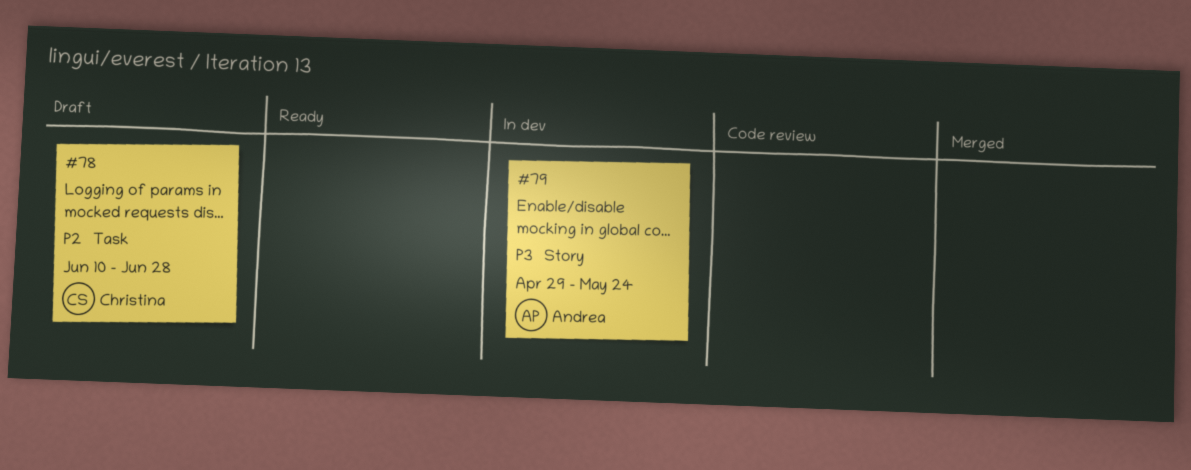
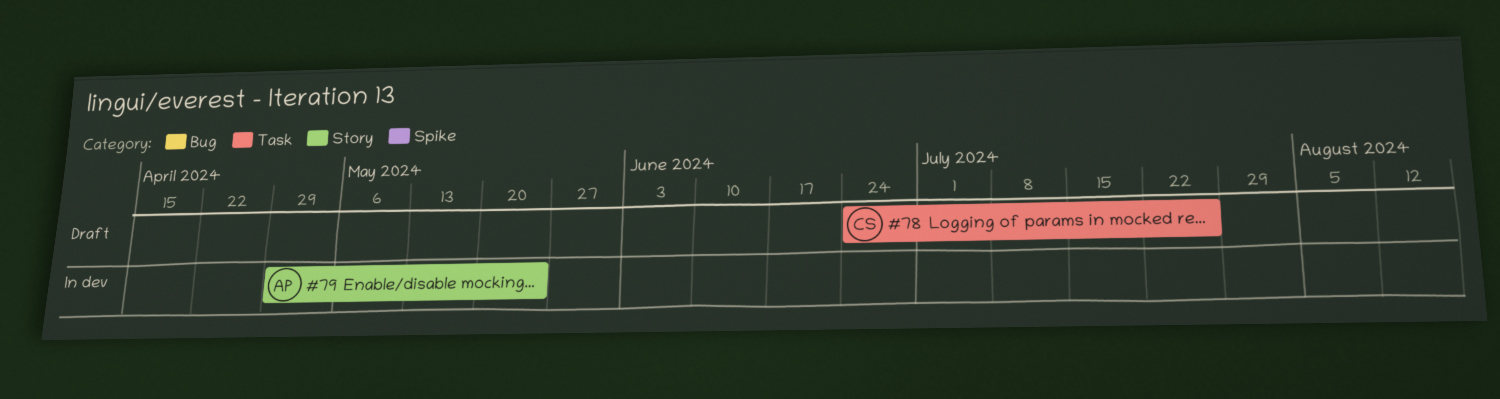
#78, start: Jun 10 -> Jun 24
#78, due: Jun 28 -> Jul 26

